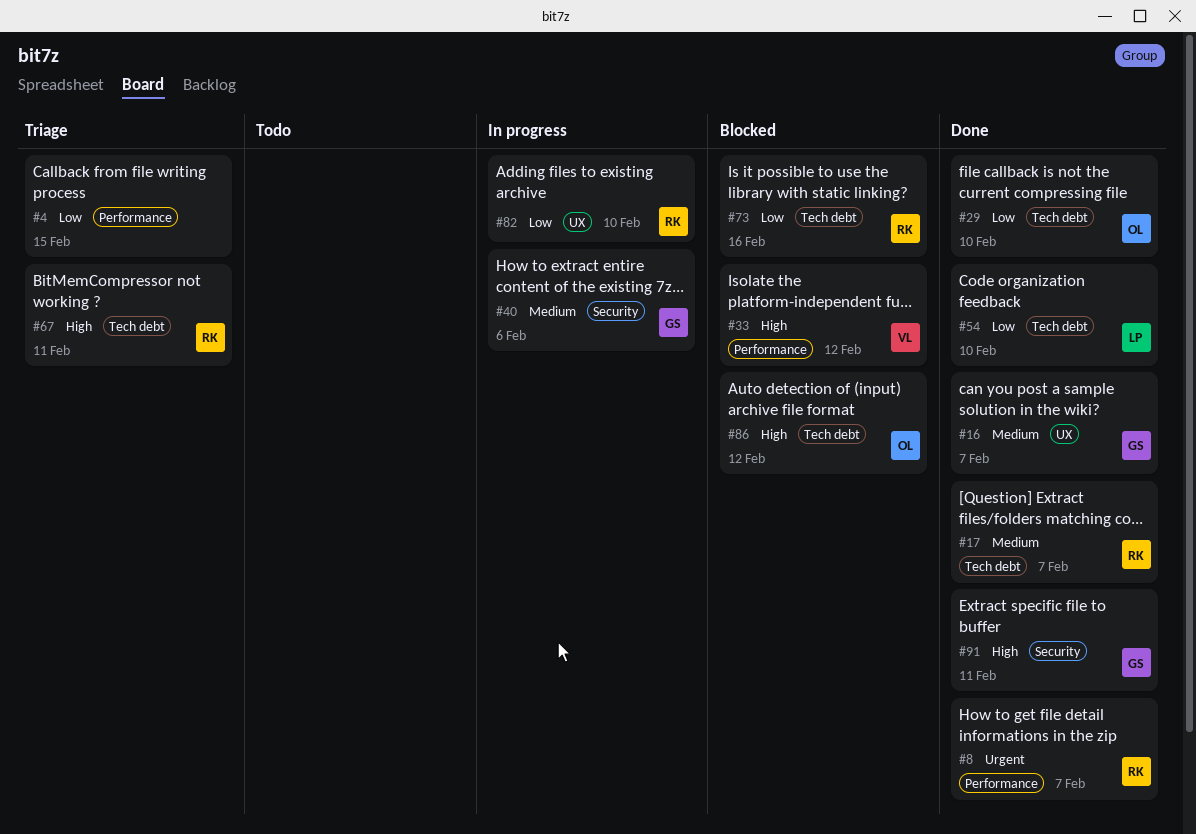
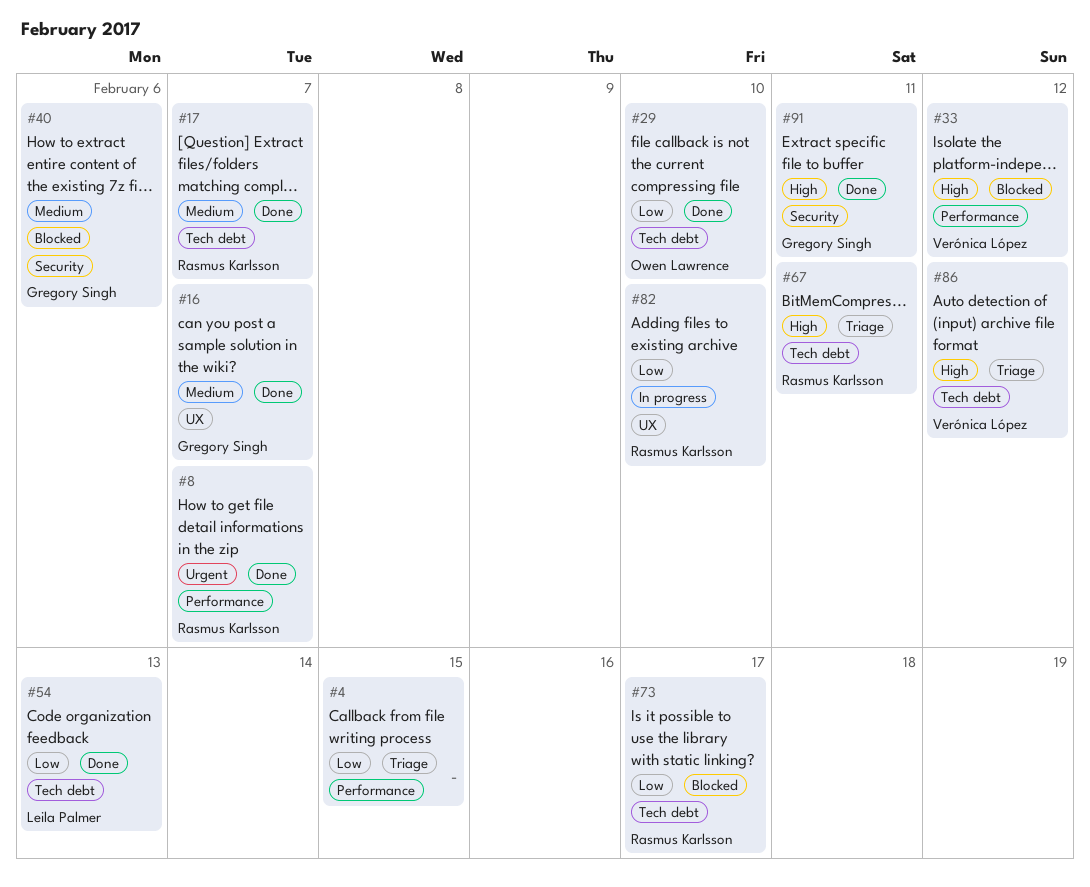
#40, status: In progress -> Blocked
#54, due: Feb 10 -> Feb 13
#73, due: Feb 16 -> Feb 17
#86, status: Blocked -> Triage
#86, owner: Owen Lawrence -> Verónica López

